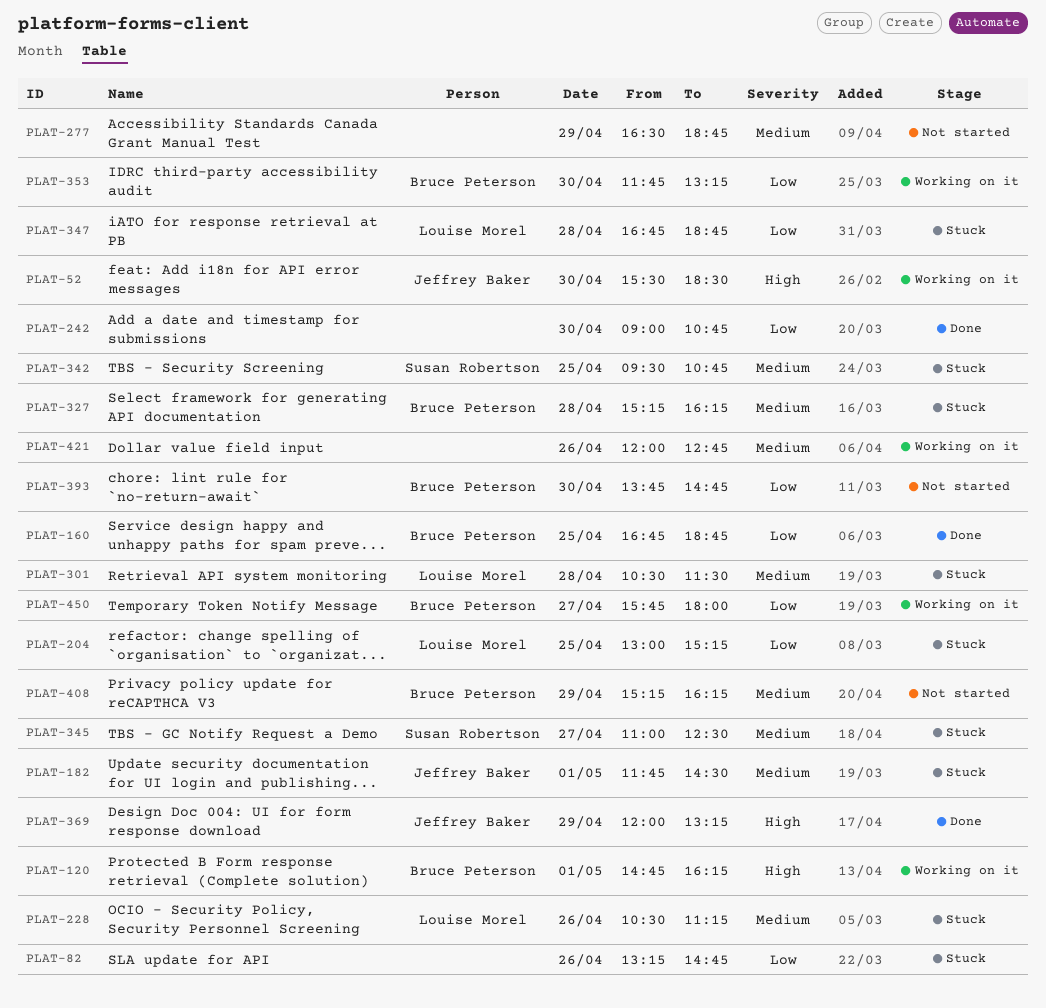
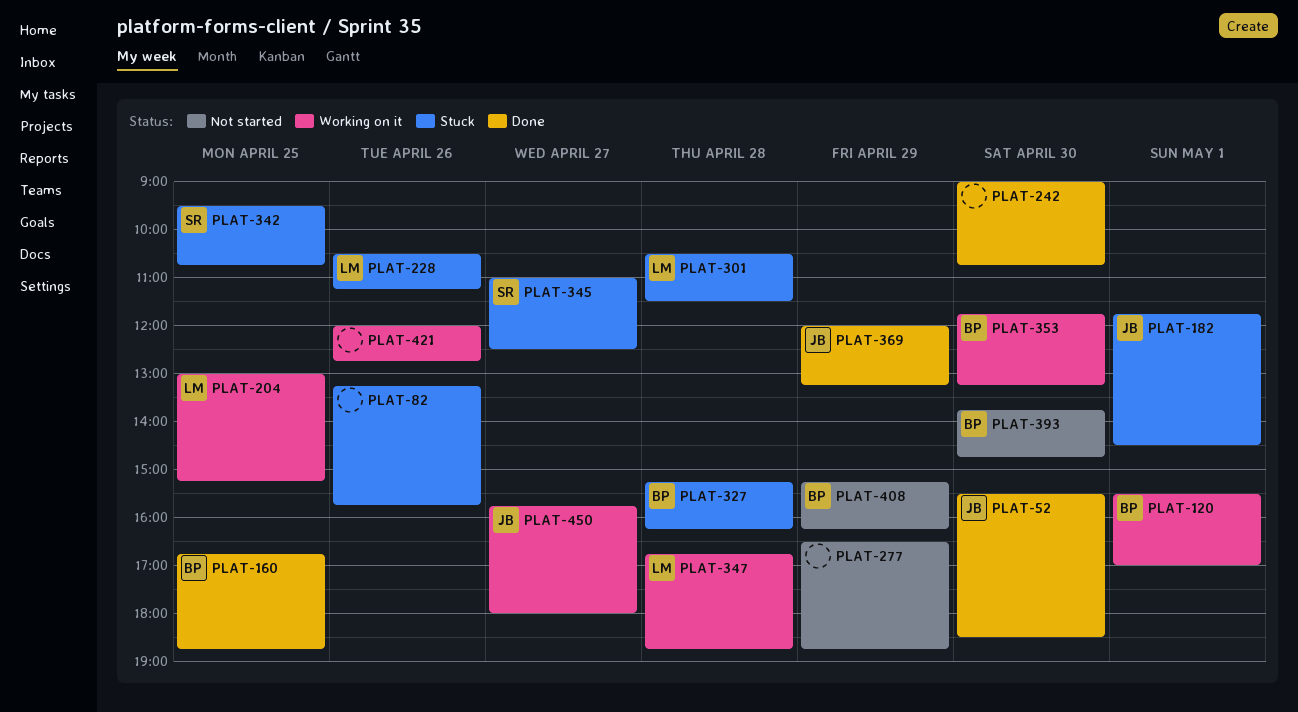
PLAT-52, status: Working on it -> Done
PLAT-82, ends: 14:45 -> 15:45
PLAT-120, begins: 14:45 -> 15:30
PLAT-120, ends: 16:15 -> 17:00
PLAT-204, status: Stuck -> Working on it
PLAT-347, status: Stuck -> Working on it
PLAT-450, owner: Bruce Peterson -> Jeffrey Baker

